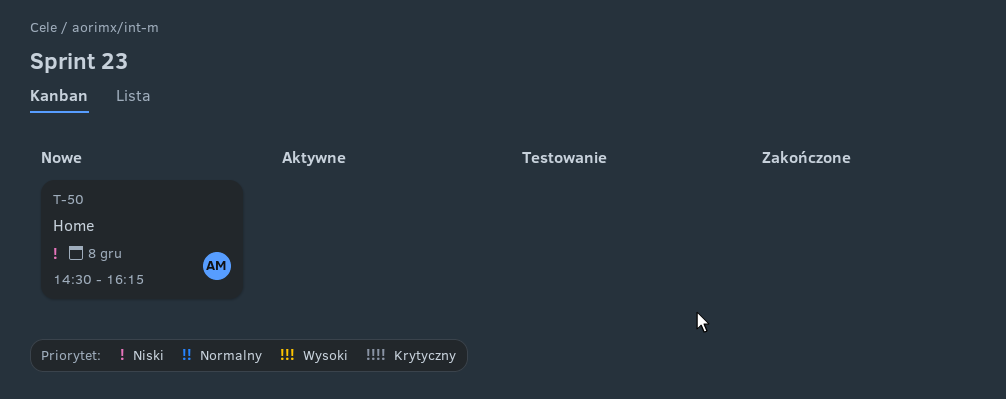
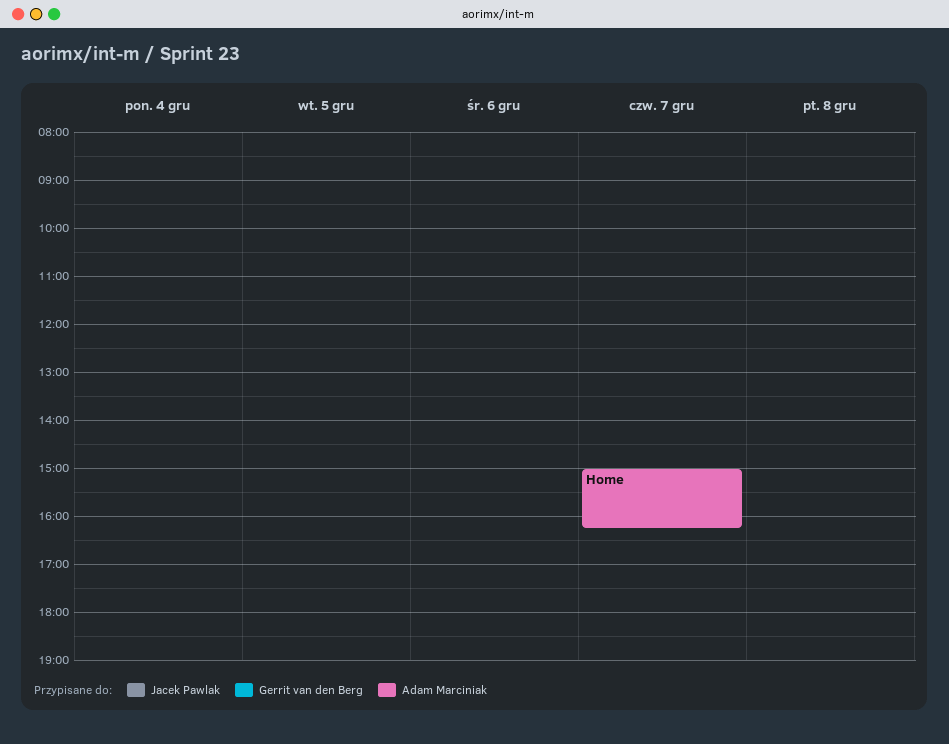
Home, day: Dec 8 -> Dec 7
Home, begins: 14:30 -> 15:00

